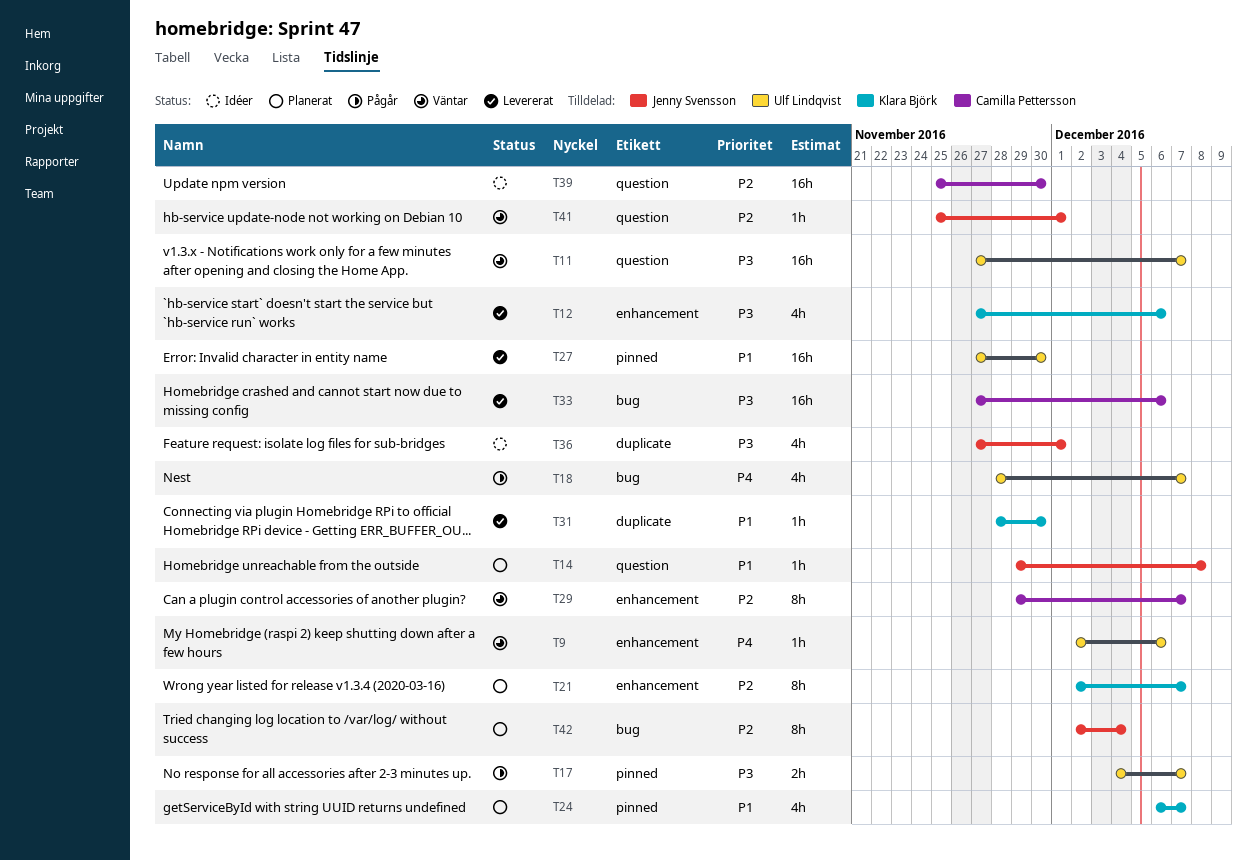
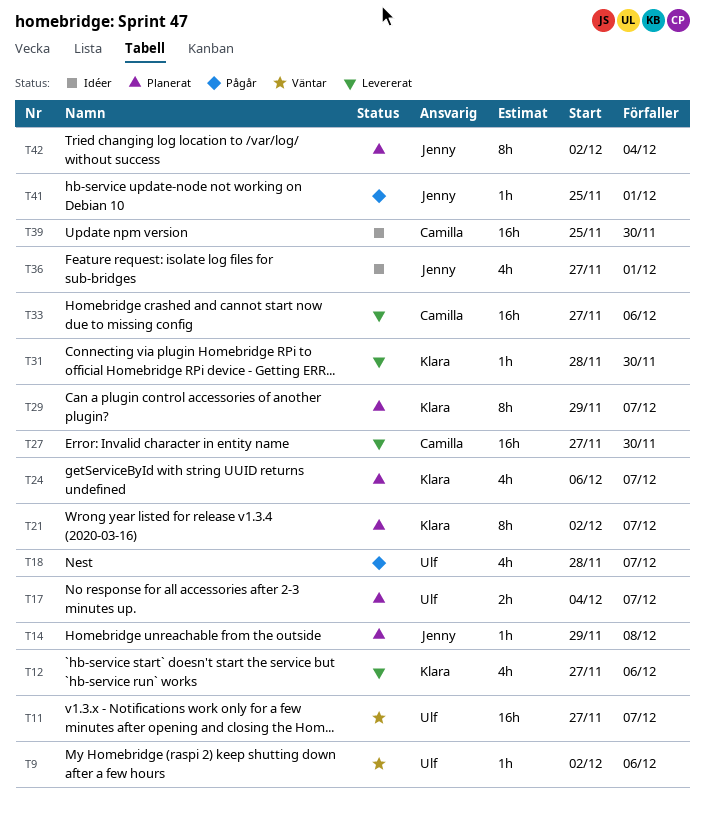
T17, status: Pågår -> Planerat
T27, owner: Ulf Lindqvist -> Camilla Pettersson
T29, status: Väntar -> Planerat
T29, owner: Camilla Pettersson -> Klara Björk
T41, status: Väntar -> Pågår

